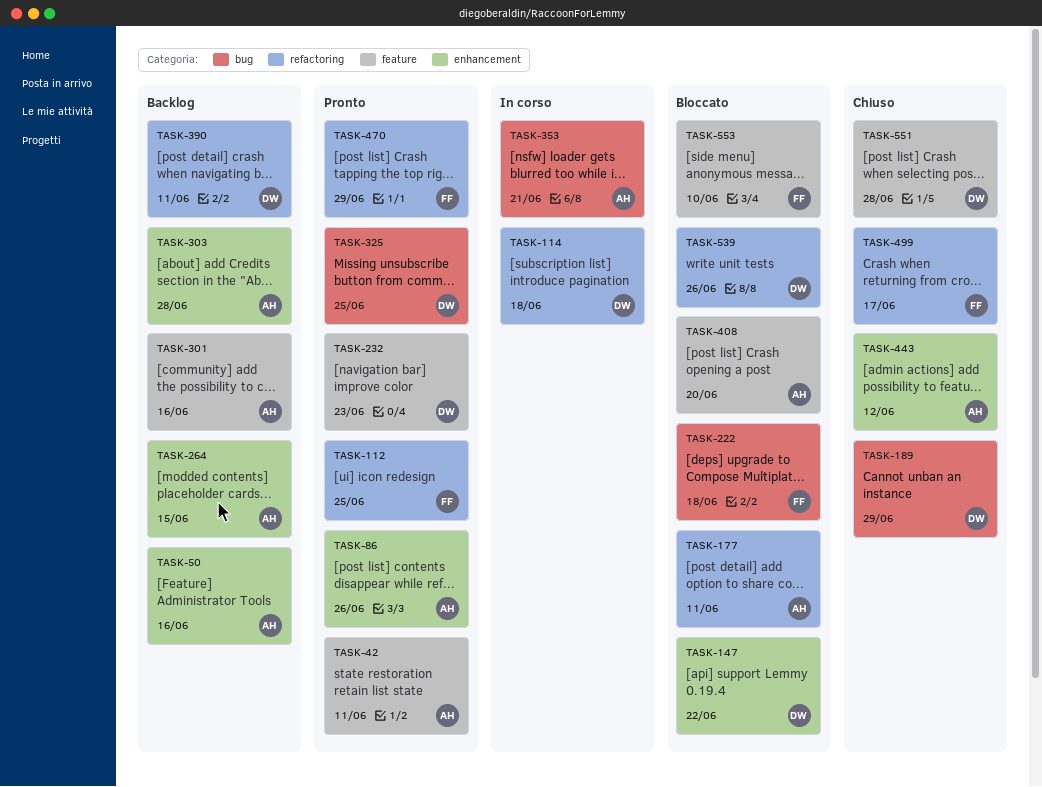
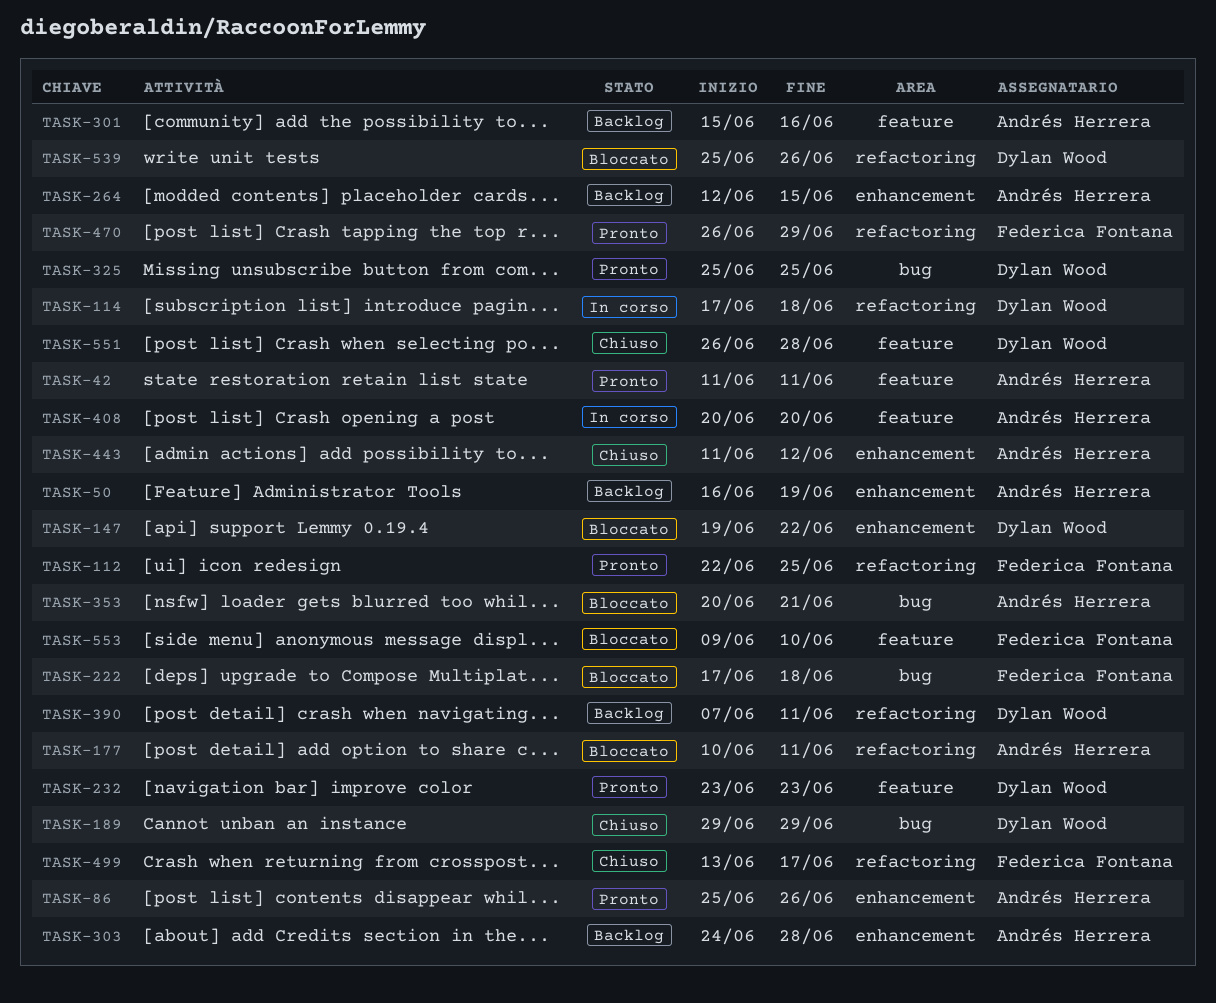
TASK-50, due: Jun 16 -> Jun 19
TASK-353, status: In corso -> Bloccato
TASK-408, status: Bloccato -> In corso

